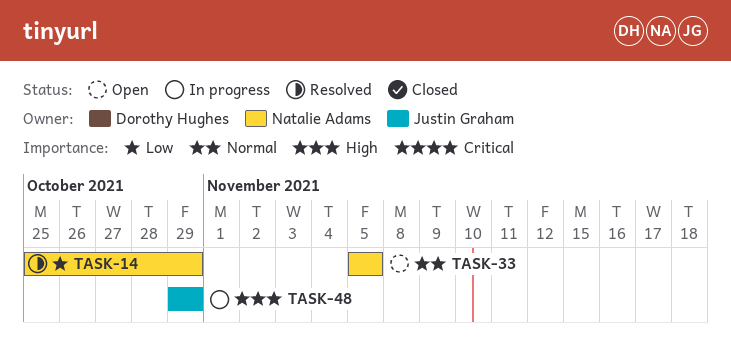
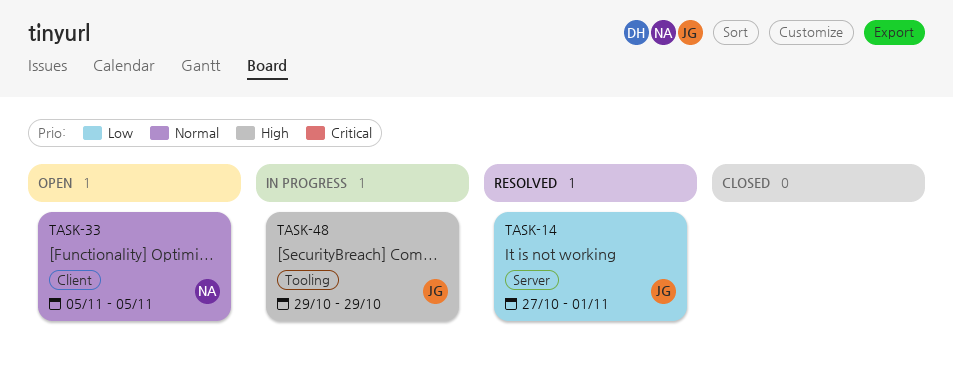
TASK-14, owner: Natalie Adams -> Justin Graham
TASK-14, start: Oct 25 -> Oct 27
TASK-14, due: Oct 29 -> Nov 1

